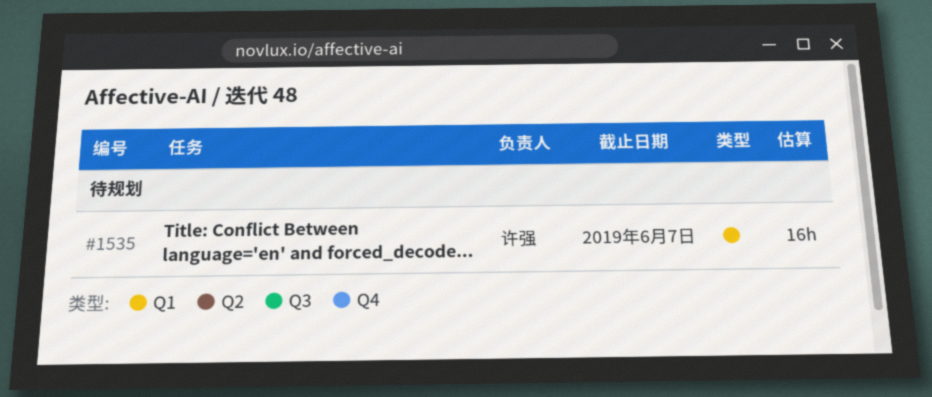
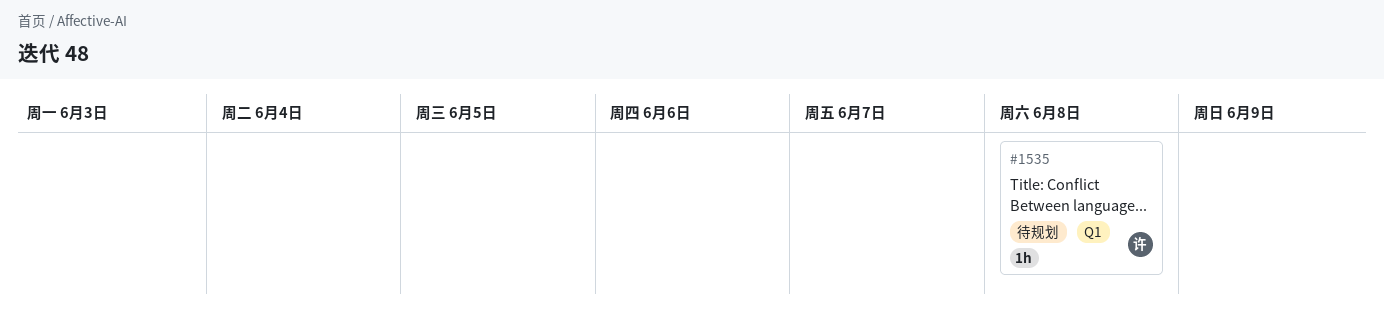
#1535, estimate: 16h -> 1h
#1535, due: Jun 7 -> Jun 8

